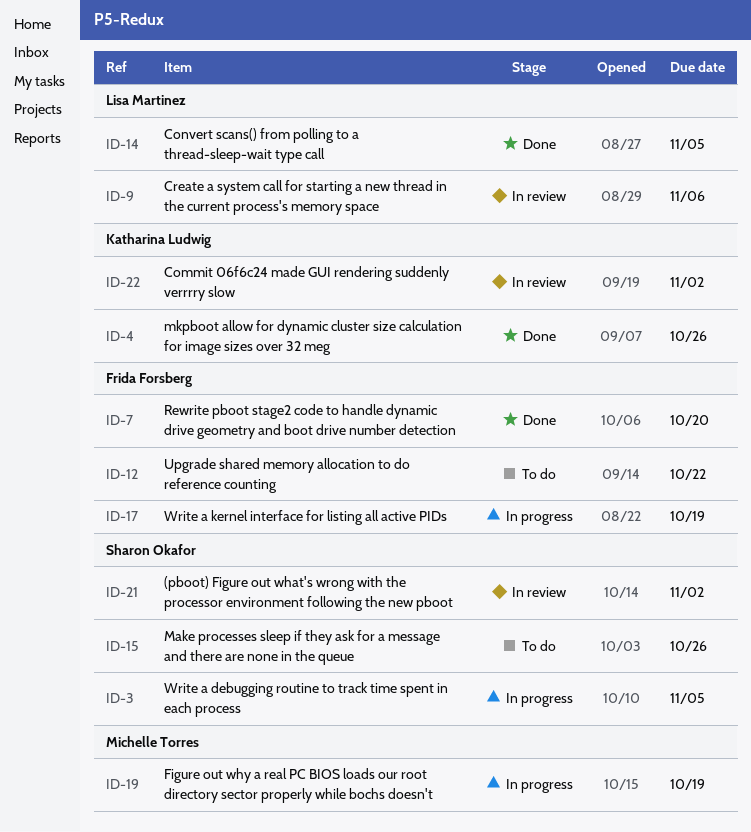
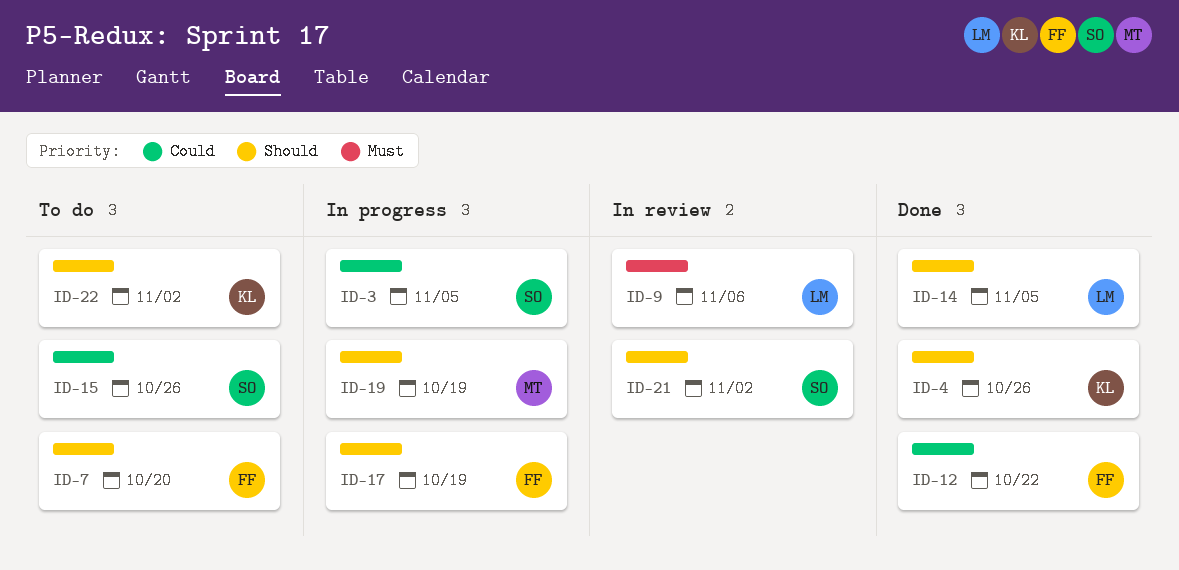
ID-7, status: Done -> To do
ID-12, status: To do -> Done
ID-22, status: In review -> To do

